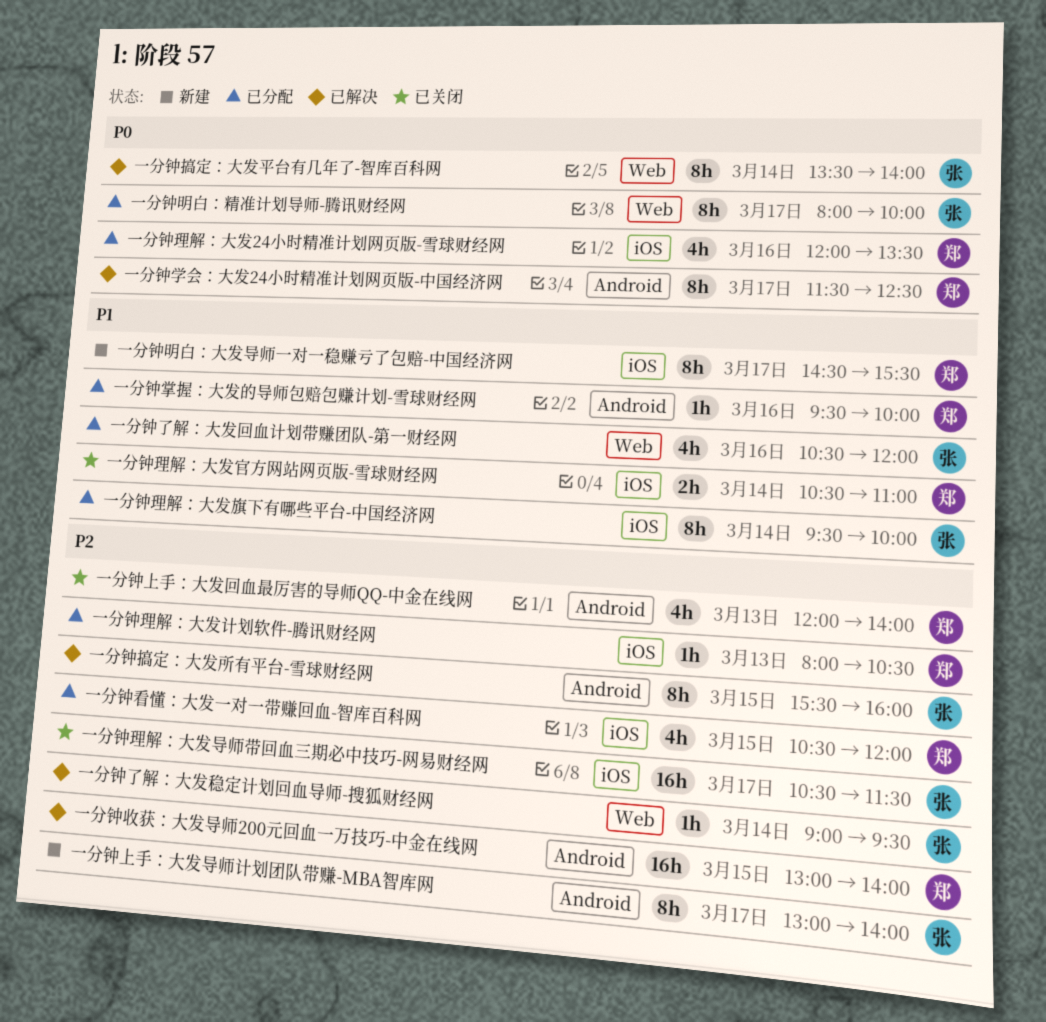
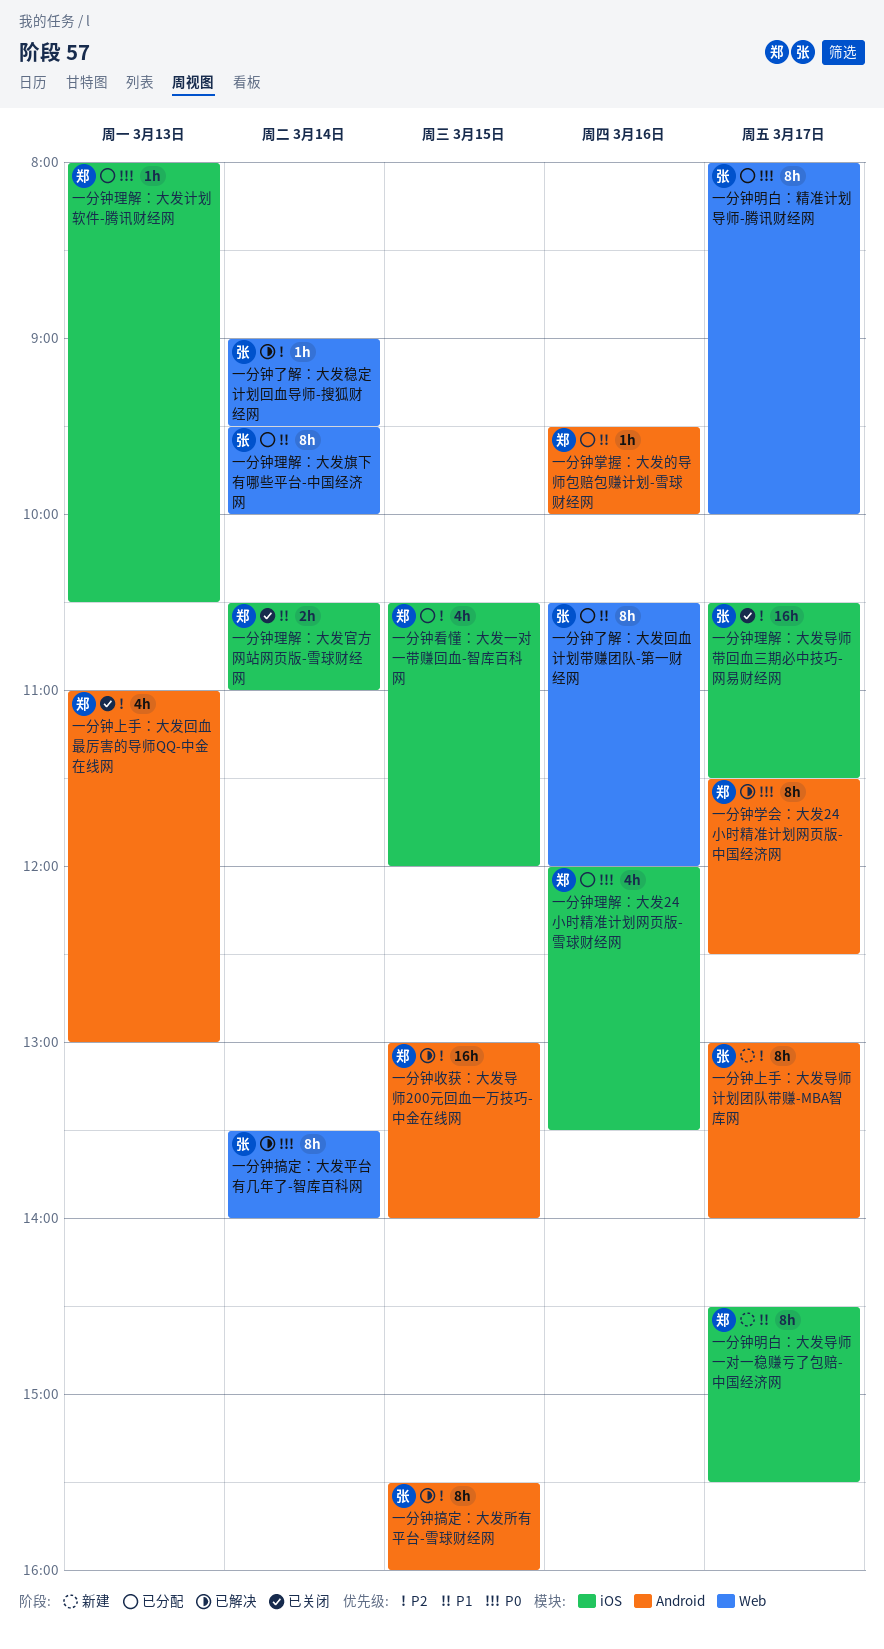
一分钟上手：大发回血最厉害的导师QQ-中金在线网, begins: 12:00 -> 11:00
一分钟上手：大发回血最厉害的导师QQ-中金在线网, ends: 14:00 -> 13:00
一分钟了解：大发回血计划带赚团队-第一财经网, estimate: 4h -> 8h
一分钟理解：大发旗下有哪些平台-中国经济网, label: iOS -> Web
一分钟理解：大发计划软件-腾讯财经网, priority: P2 -> P0

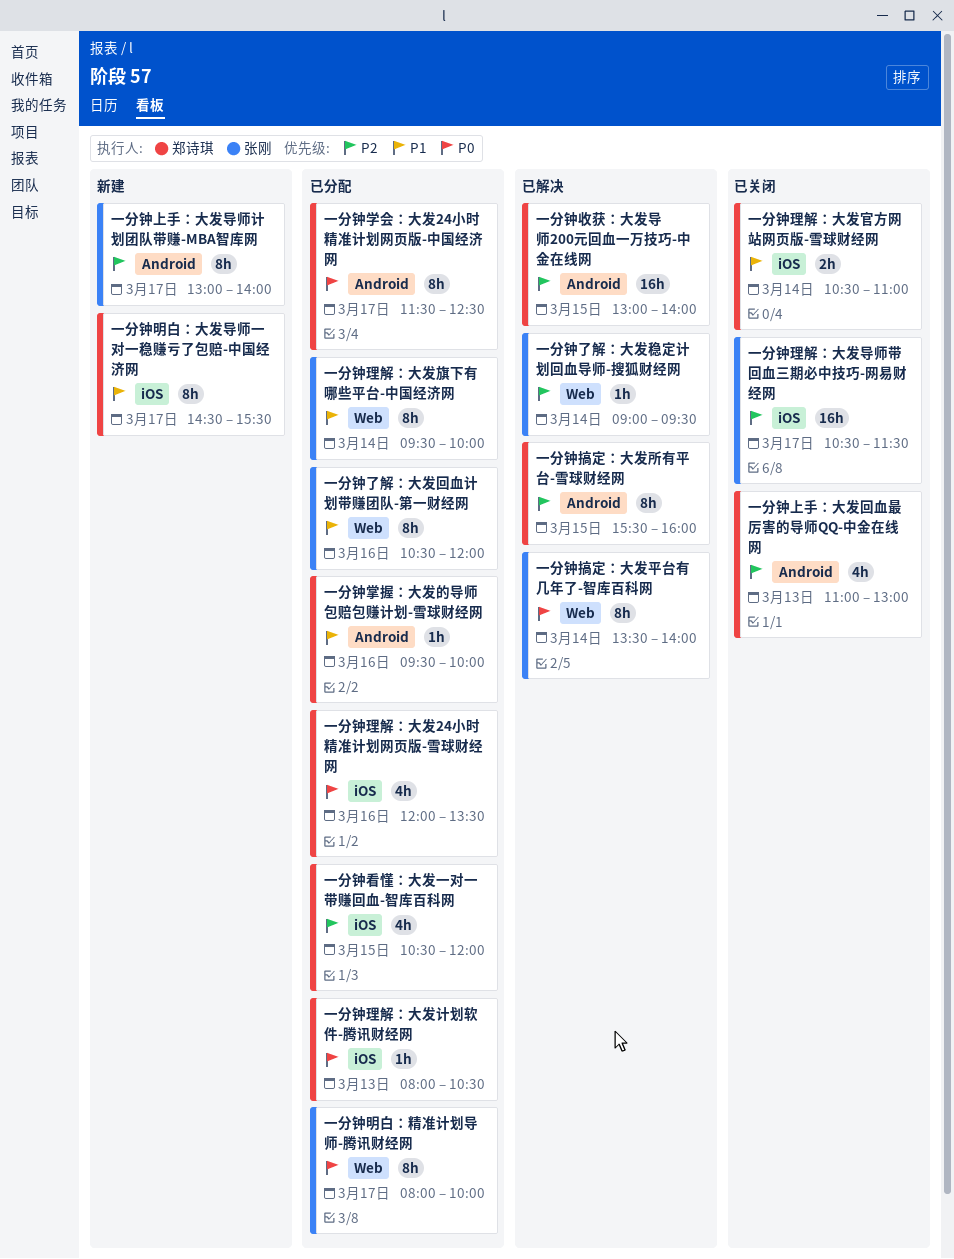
一分钟学会：大发24小时精准计划网页版-中国经济网, status: 已解决 -> 已分配
一分钟搞定：大发所有平台-雪球财经网, owner: 张刚 -> 郑诗琪

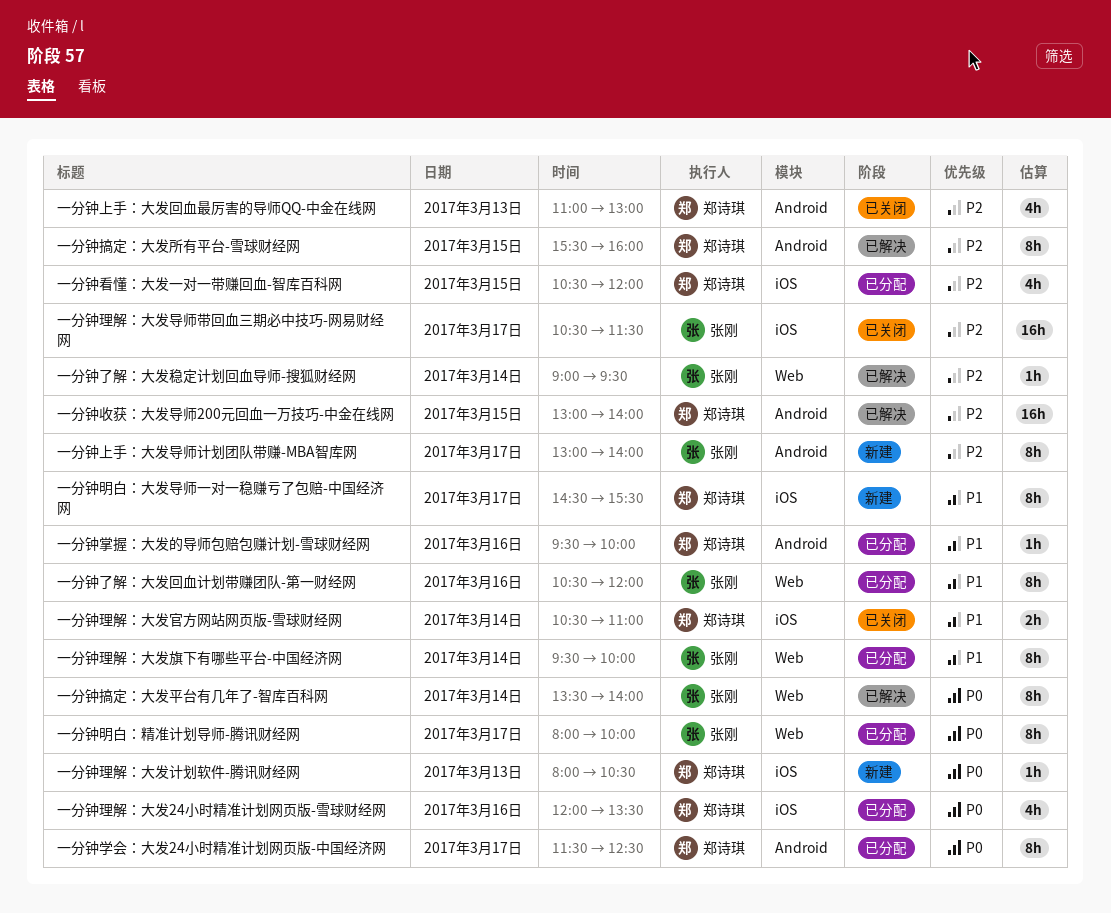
一分钟理解：大发计划软件-腾讯财经网, status: 已分配 -> 新建

